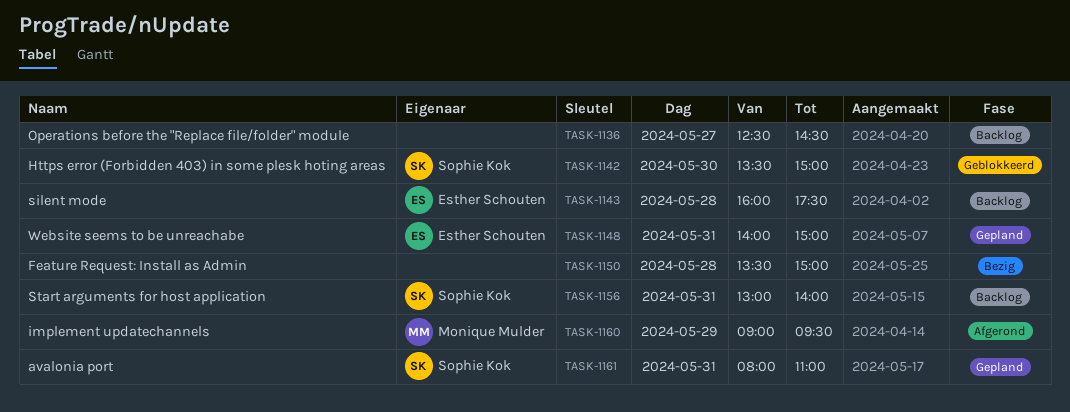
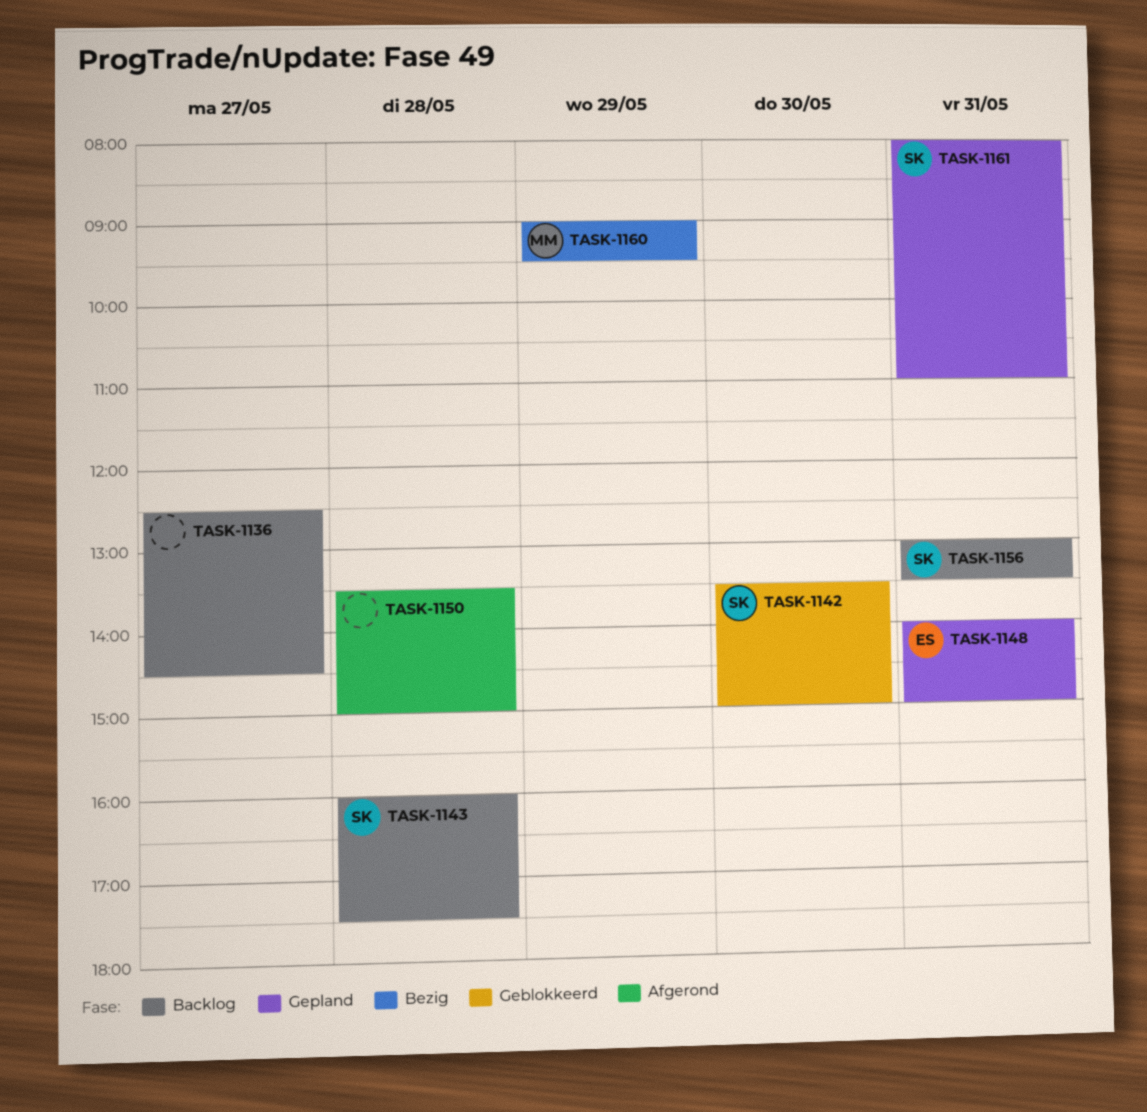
TASK-1143, owner: Esther Schouten -> Sophie Kok
TASK-1150, status: Bezig -> Afgerond
TASK-1156, ends: 14:00 -> 13:30
TASK-1160, status: Afgerond -> Bezig

